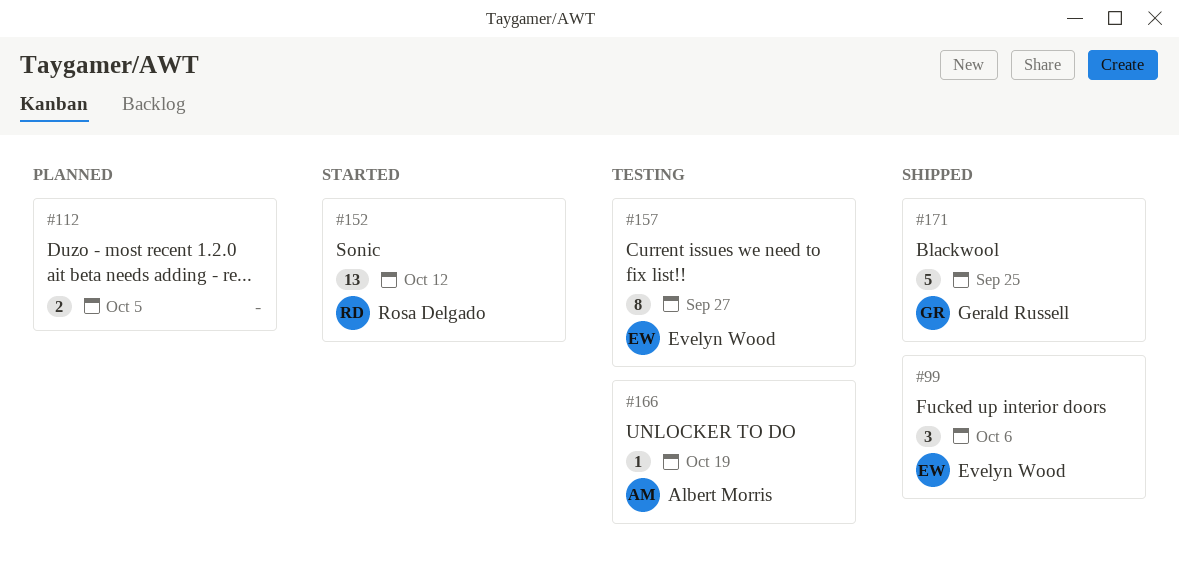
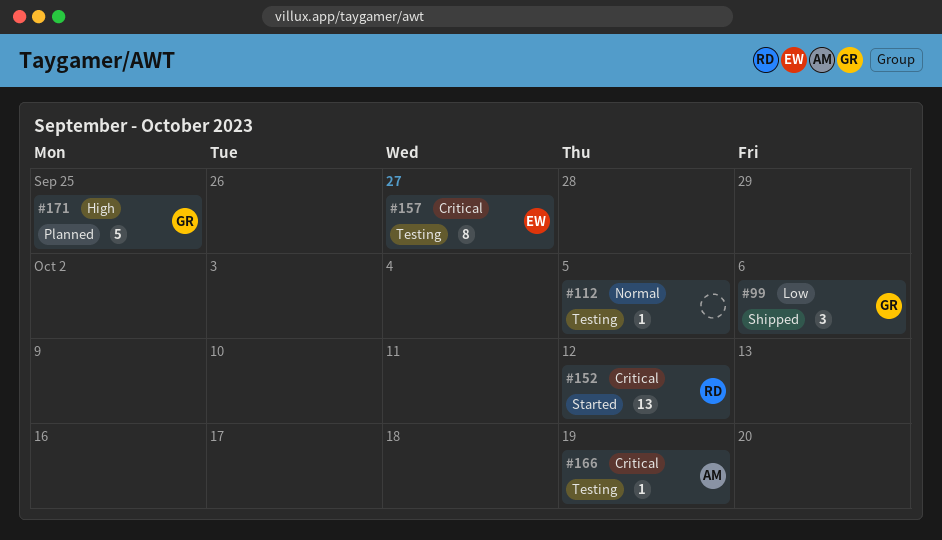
#99, owner: Evelyn Wood -> Gerald Russell
#112, status: Planned -> Testing
#112, estimate: 2 -> 1
#171, status: Shipped -> Planned

